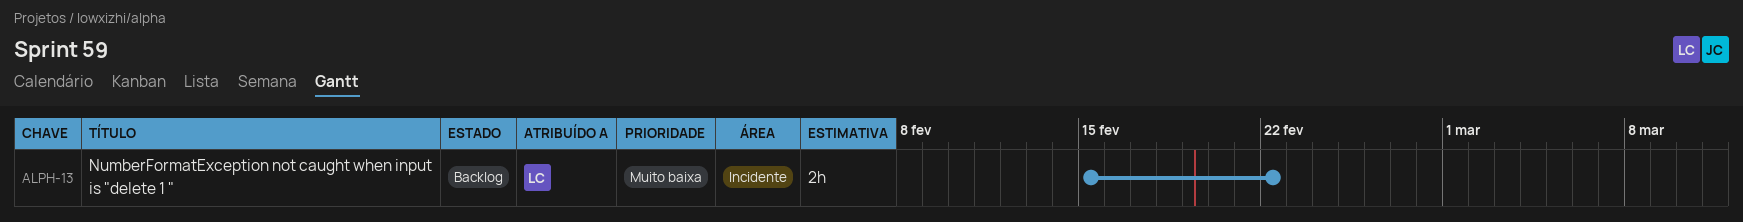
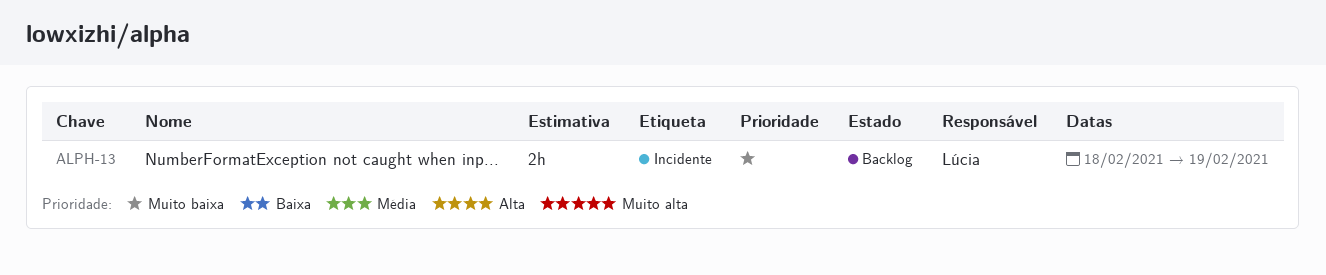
ALPH-13, start: Feb 15 -> Feb 18
ALPH-13, due: Feb 22 -> Feb 19

